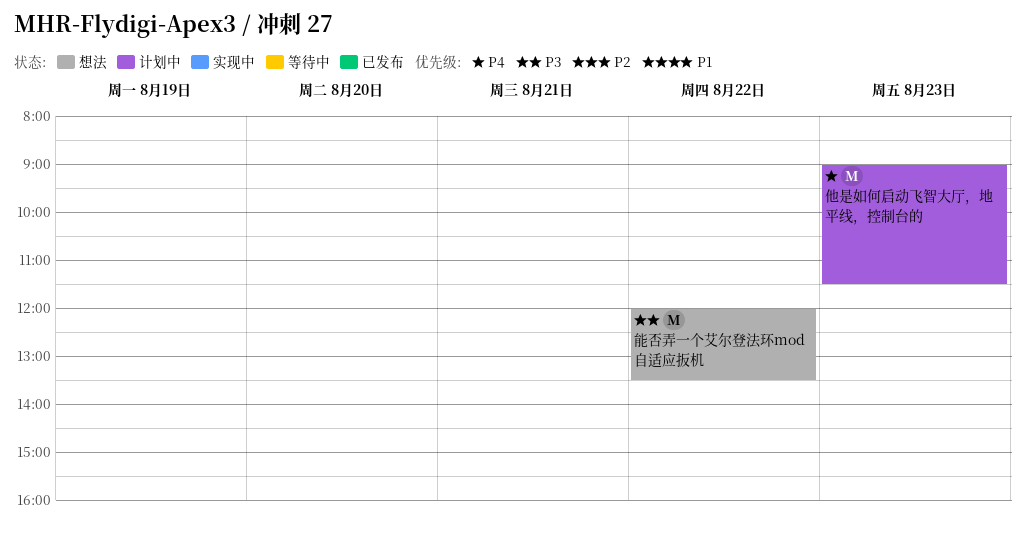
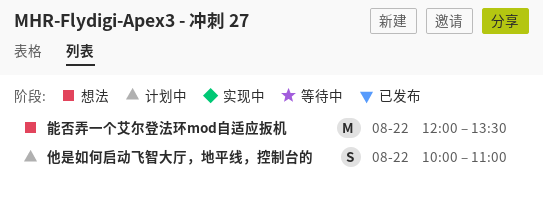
他是如何启动飞智大厅，地平线，控制台的, estimate: M -> S
他是如何启动飞智大厅，地平线，控制台的, day: Aug 23 -> Aug 22
他是如何启动飞智大厅，地平线，控制台的, begins: 09:00 -> 10:00
他是如何启动飞智大厅，地平线，控制台的, ends: 11:30 -> 11:00

